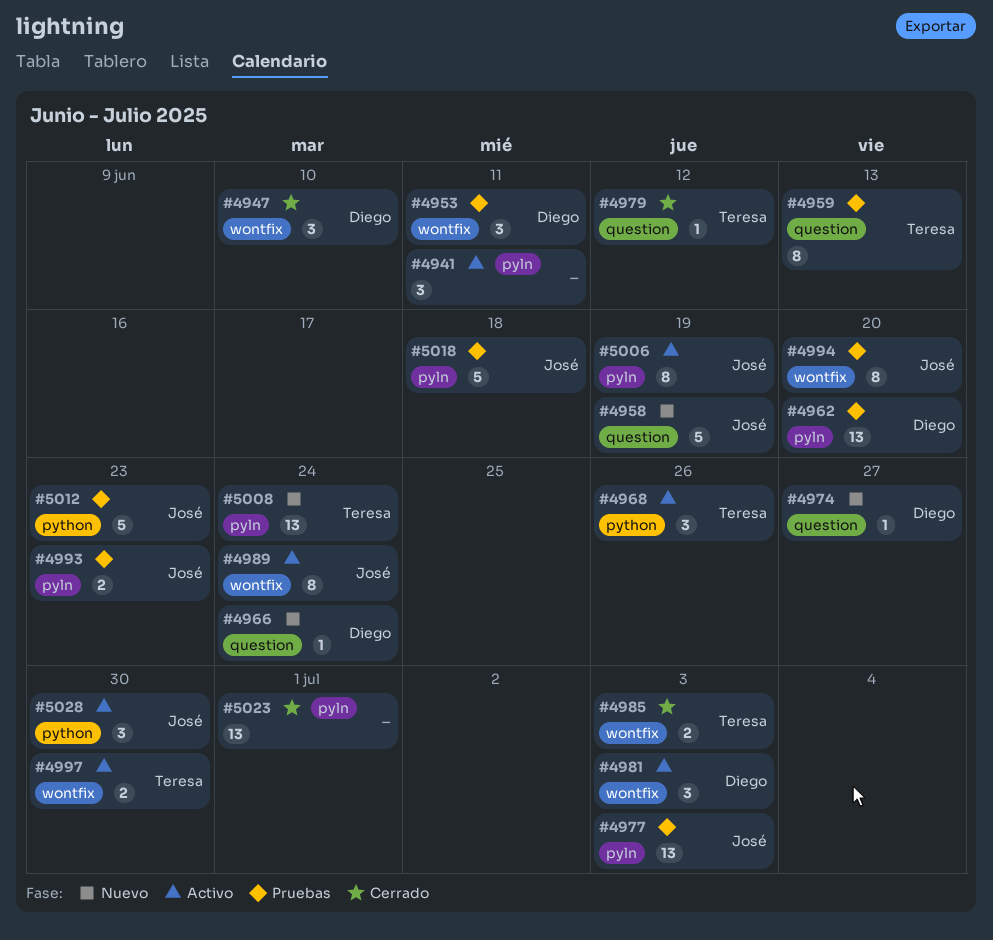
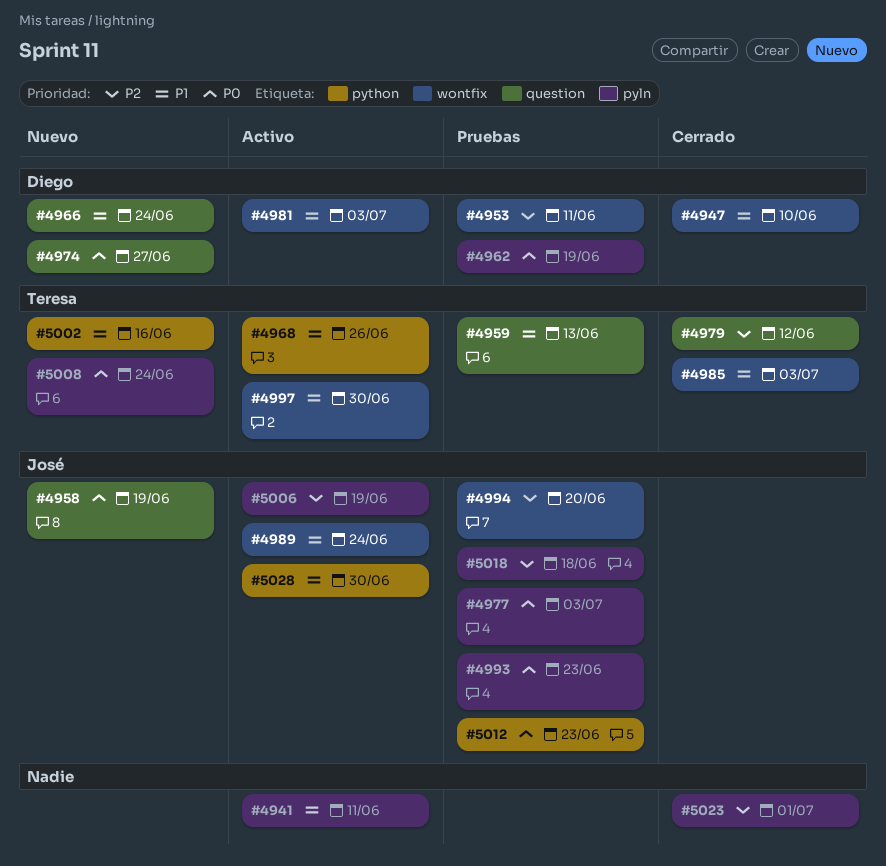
#4962, due: Jun 20 -> Jun 19
#5002: none -> present

